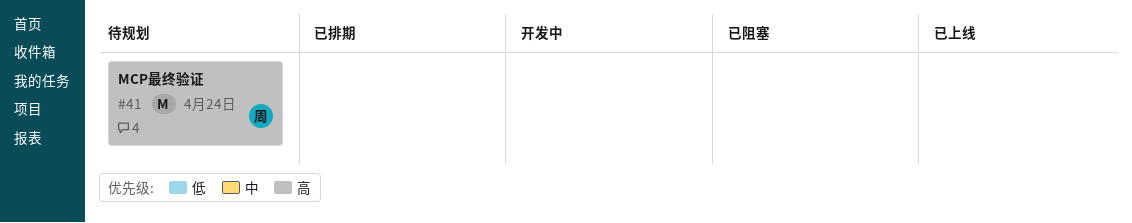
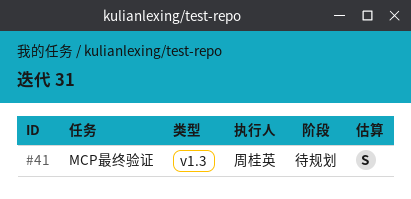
#41, estimate: M -> S

